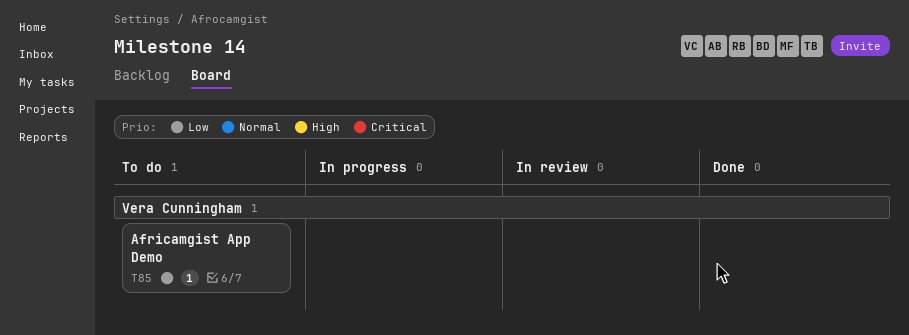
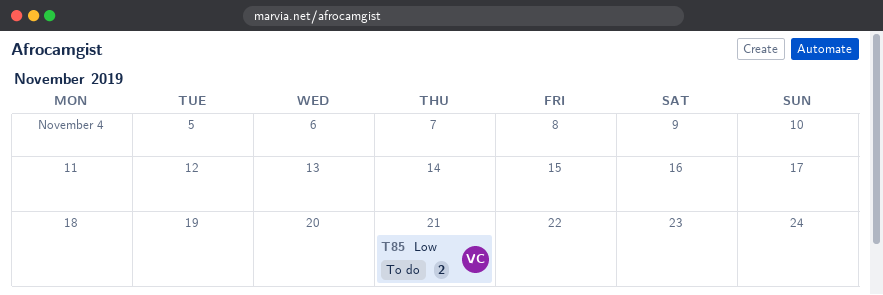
T85, estimate: 1 -> 2

